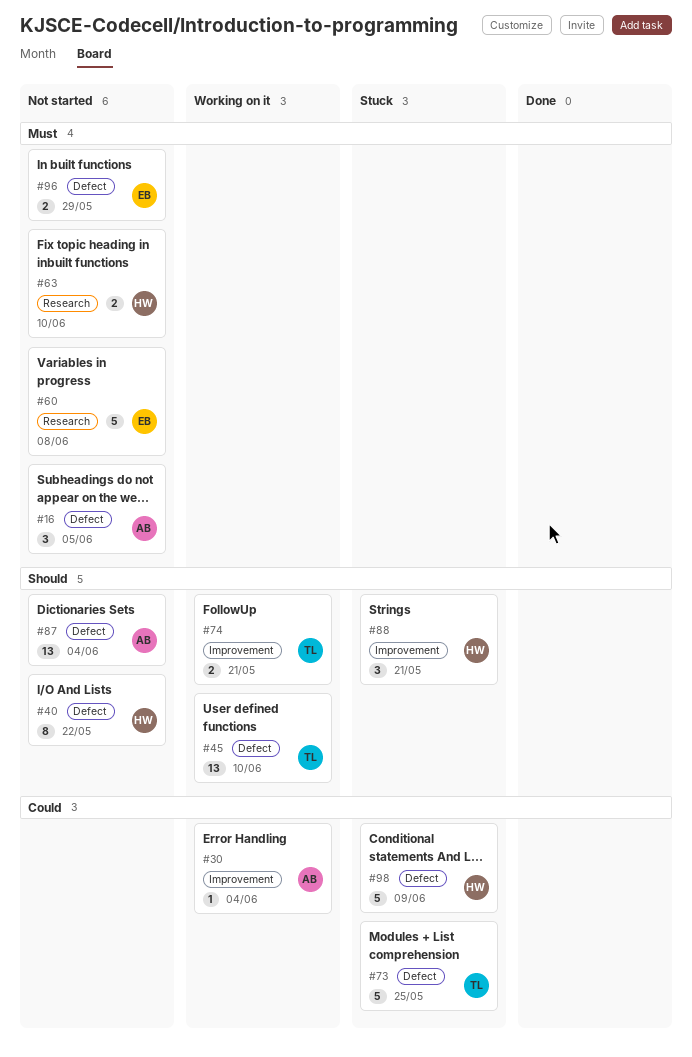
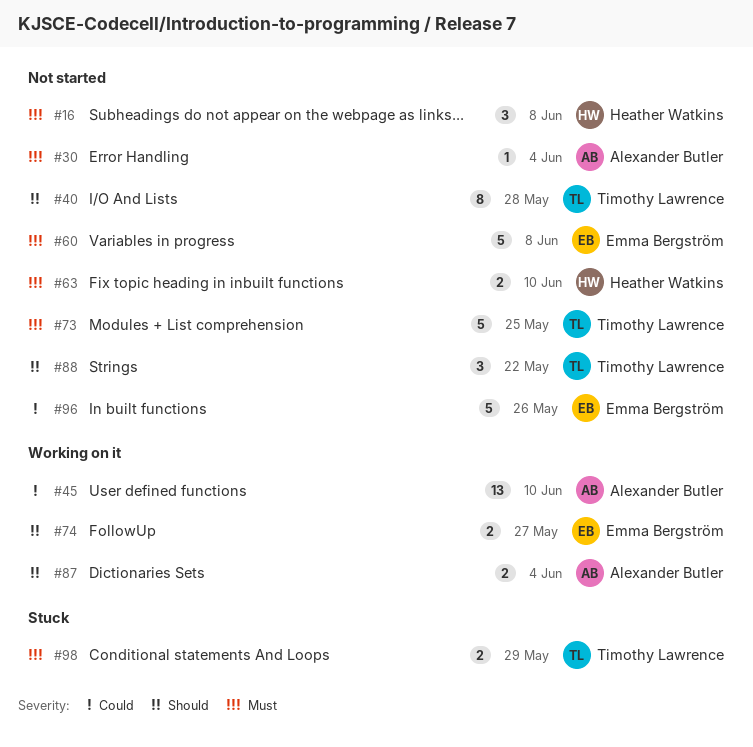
#16, owner: Alexander Butler -> Heather Watkins
#16, due: Jun 5 -> Jun 8
#30, status: Working on it -> Not started
#30, priority: Could -> Must
#40, owner: Heather Watkins -> Timothy Lawrence
#40, due: May 22 -> May 28
#45, owner: Timothy Lawrence -> Alexander Butler
#45, priority: Should -> Could
#73, status: Stuck -> Not started
#73, priority: Could -> Must
#74, owner: Timothy Lawrence -> Emma Bergström
#74, due: May 21 -> May 27
#87, status: Not started -> Working on it
#87, estimate: 13 -> 2
#88, status: Stuck -> Not started
#88, owner: Heather Watkins -> Timothy Lawrence
#88, due: May 21 -> May 22
#96, priority: Must -> Could
#96, estimate: 2 -> 5
#96, due: May 29 -> May 26
#98, owner: Heather Watkins -> Timothy Lawrence
#98, priority: Could -> Must
#98, estimate: 5 -> 2
#98, due: Jun 9 -> May 29

